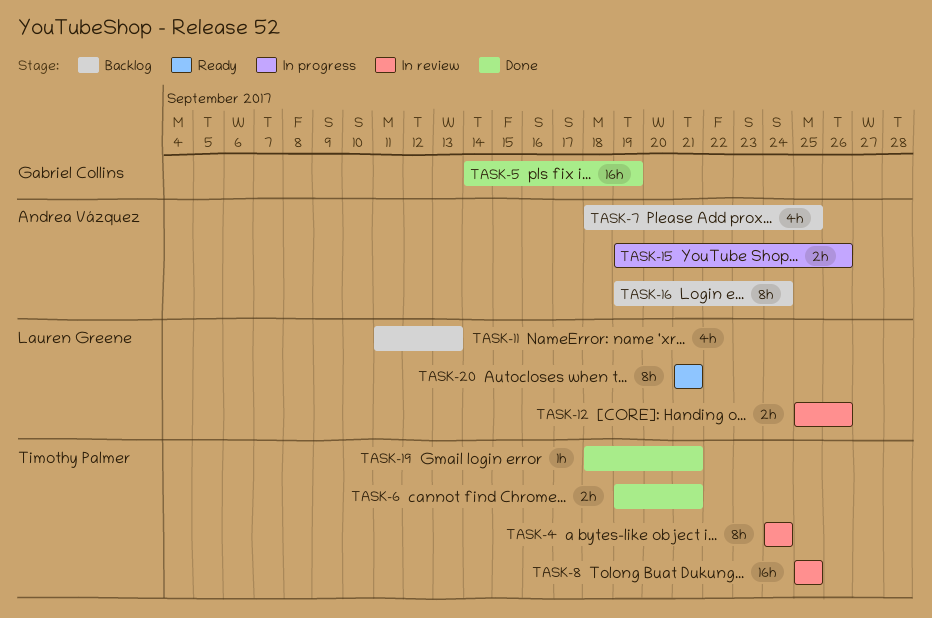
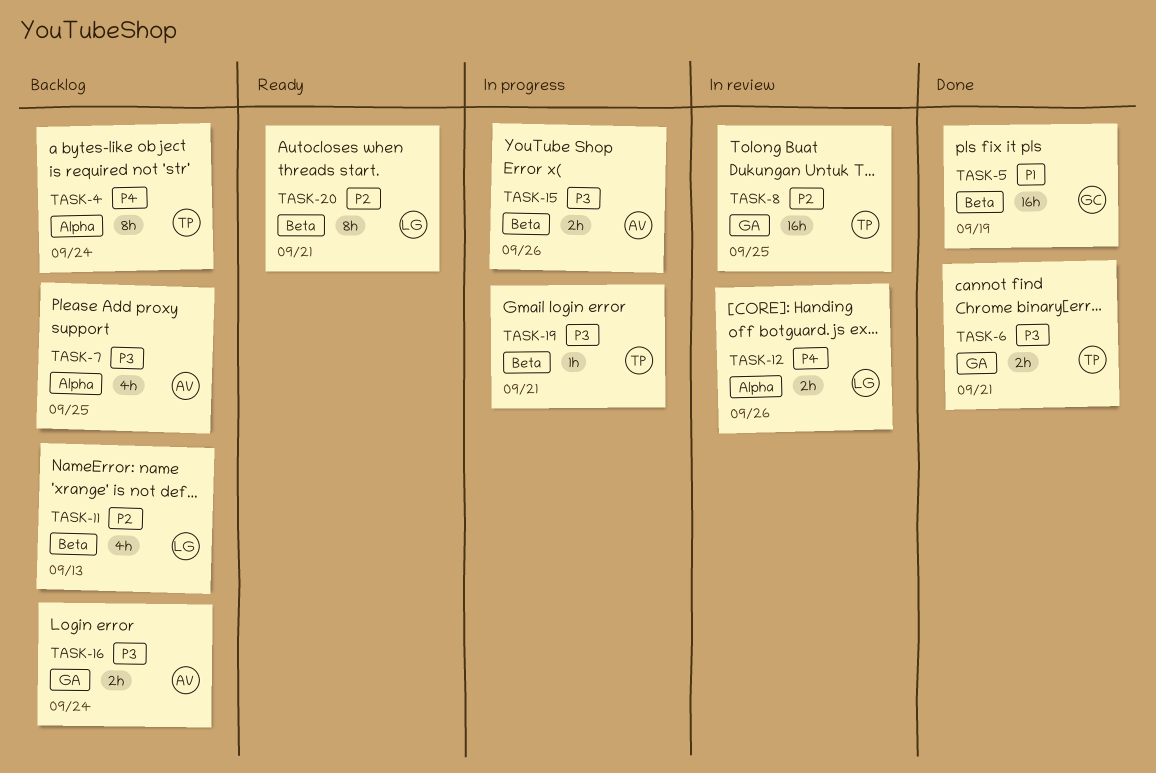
TASK-4, status: In review -> Backlog
TASK-16, estimate: 8h -> 2h
TASK-19, status: Done -> In progress

